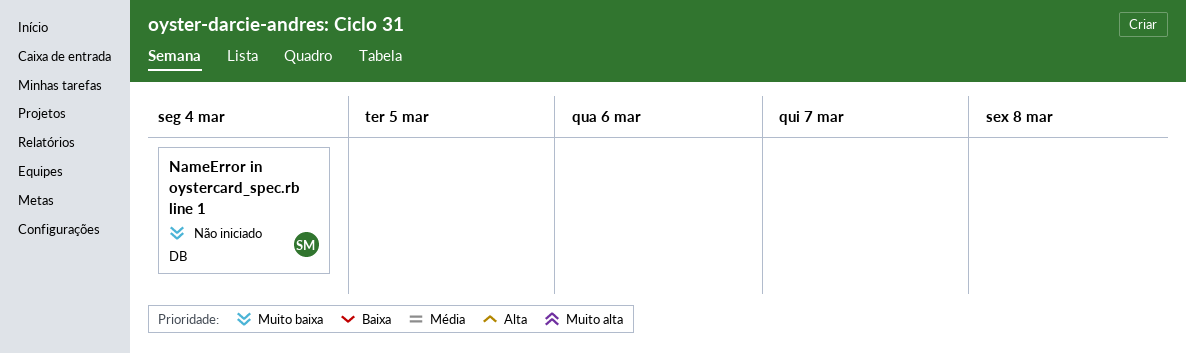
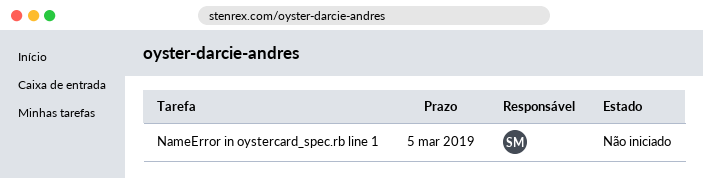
NameError in oystercard_spec.rb line 1, due: Mar 4 -> Mar 5

